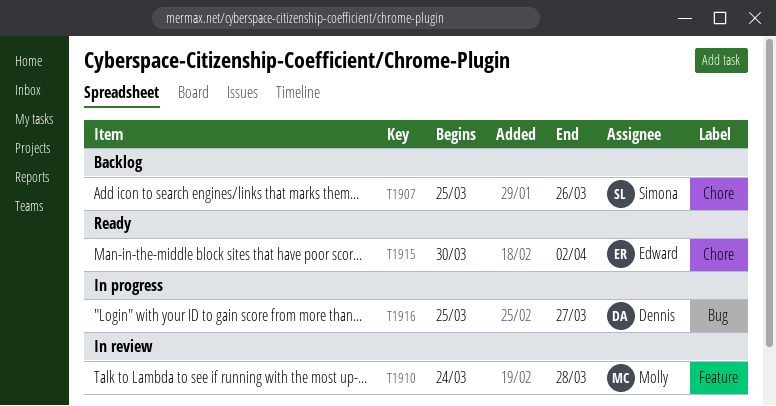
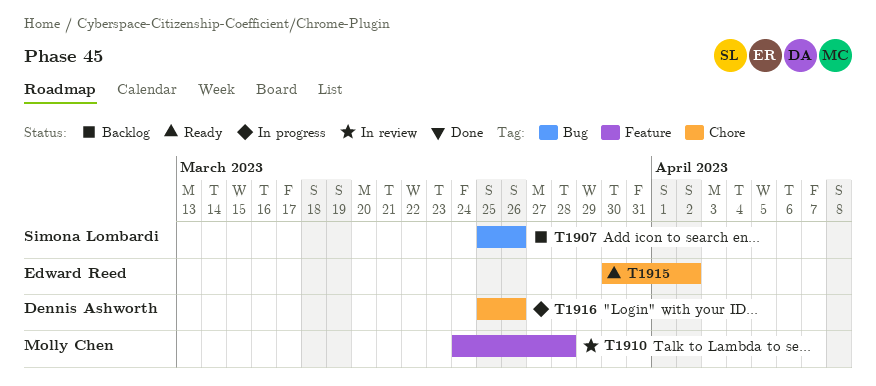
T1907, label: Chore -> Bug
T1916, label: Bug -> Chore
T1916, due: Mar 27 -> Mar 26

